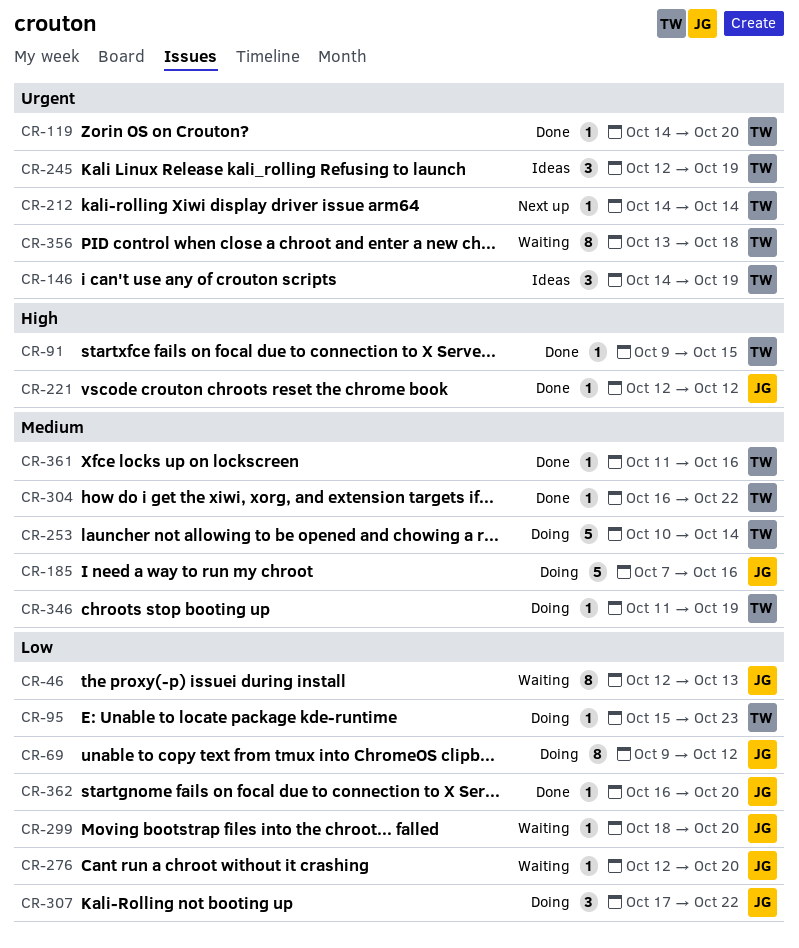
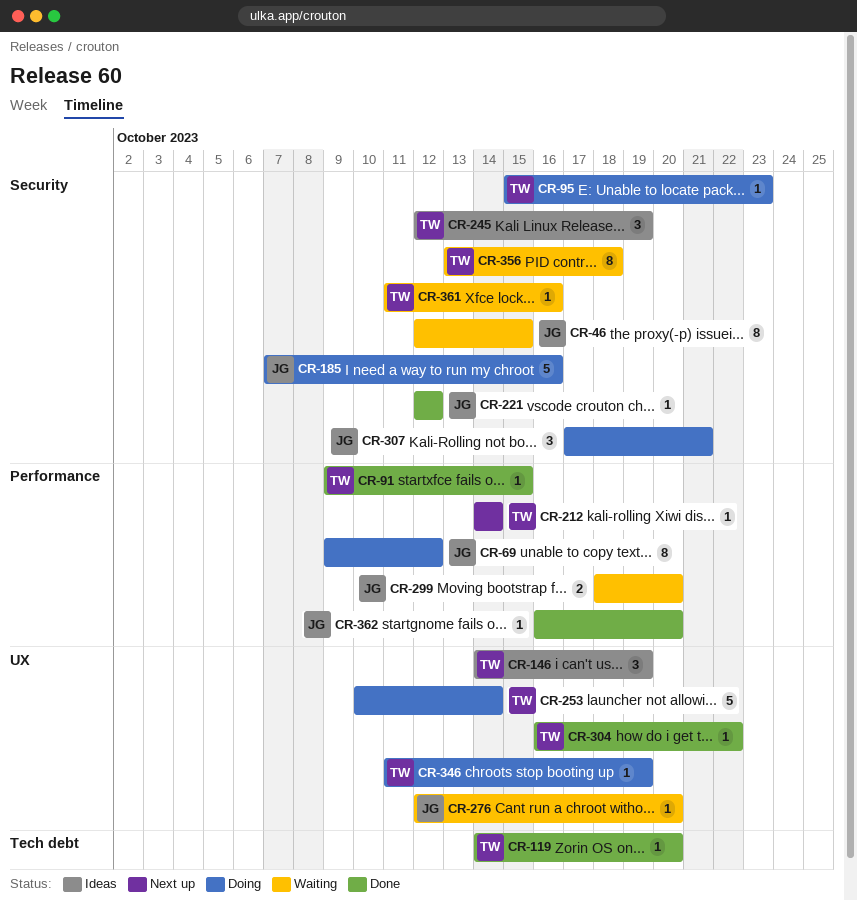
CR-46, due: Oct 13 -> Oct 15
CR-299, estimate: 1 -> 2
CR-307, due: Oct 22 -> Oct 21
CR-361, status: Done -> Waiting

